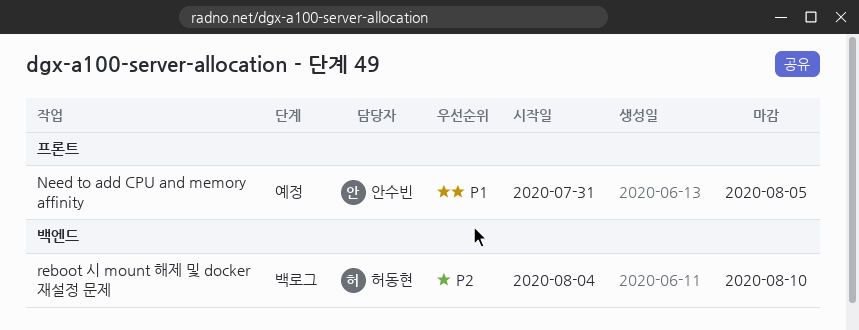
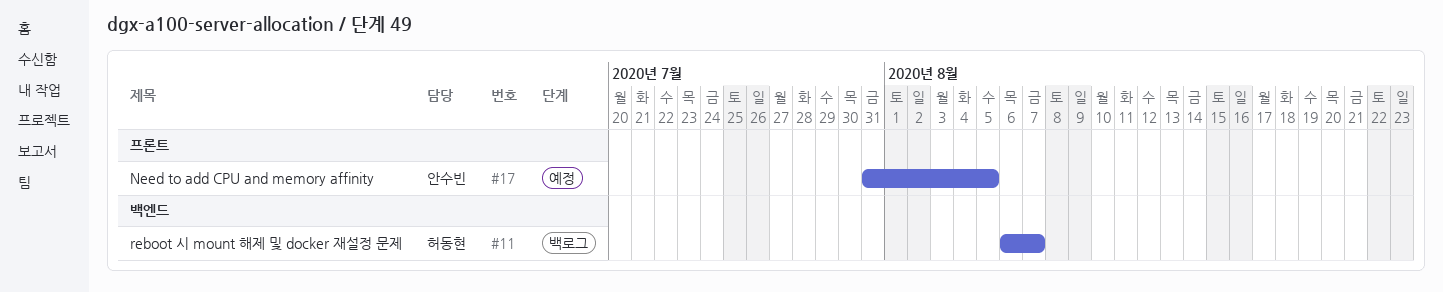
reboot 시 mount 해제 및 docker 재설정 문제, start: Aug 4 -> Aug 6
reboot 시 mount 해제 및 docker 재설정 문제, due: Aug 10 -> Aug 7

